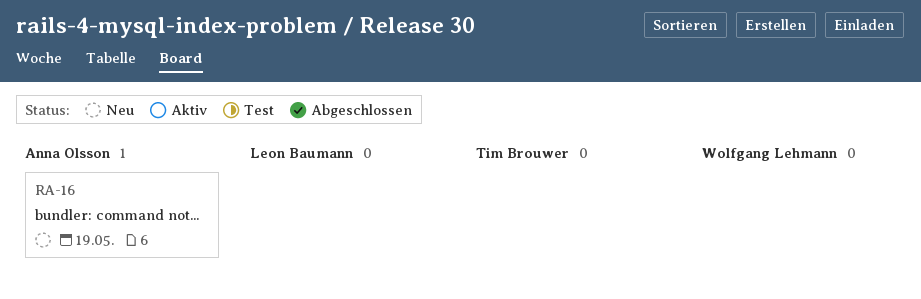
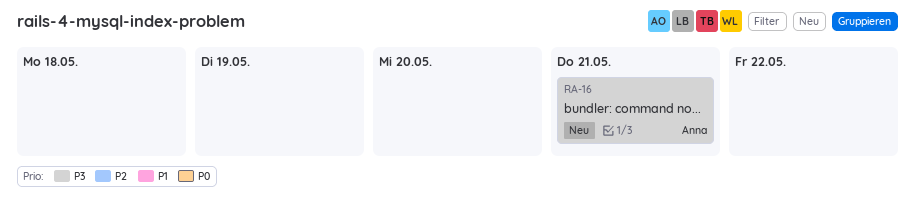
RA-16, due: May 19 -> May 21

